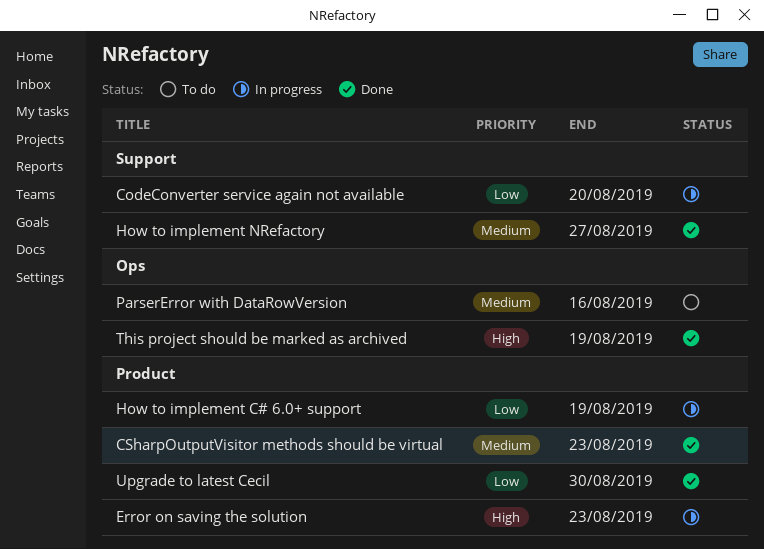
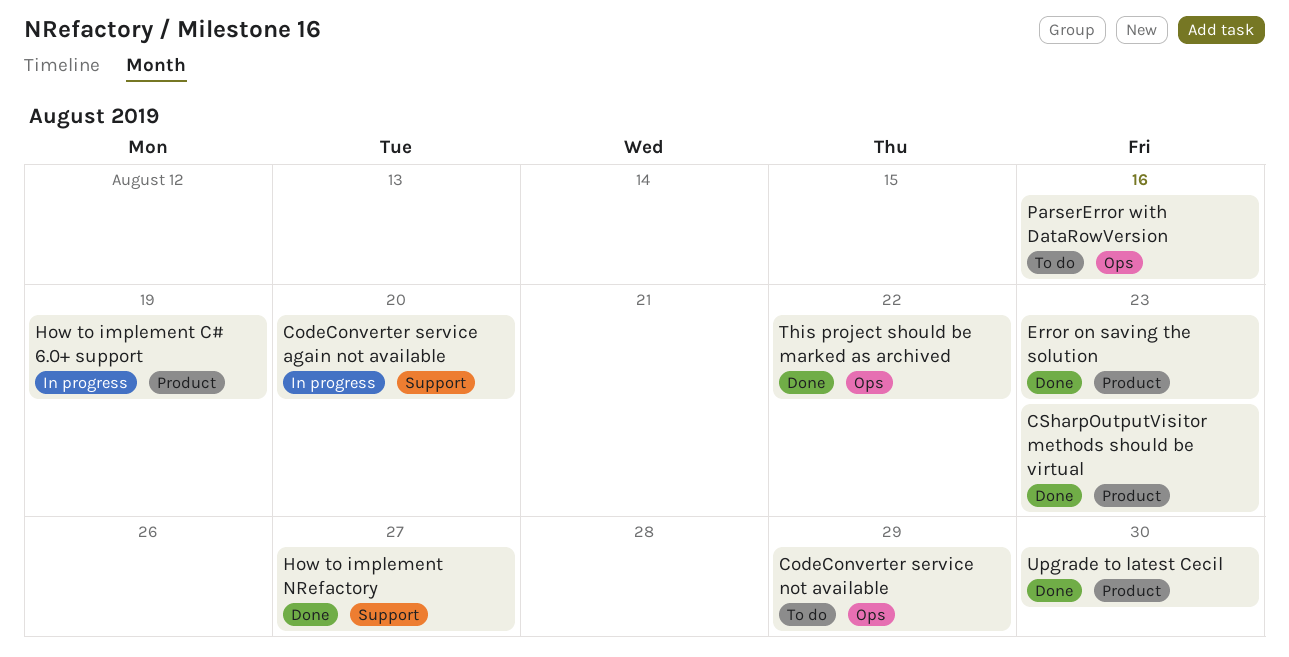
CodeConverter service not available: none -> present
Error on saving the solution, status: In progress -> Done
This project should be marked as archived, due: Aug 19 -> Aug 22

